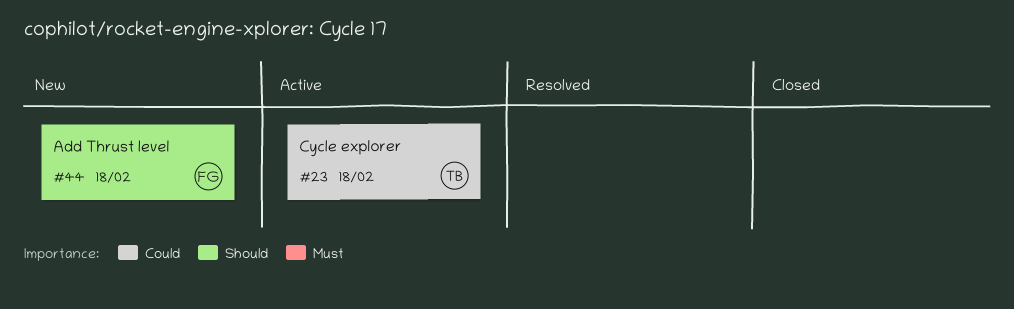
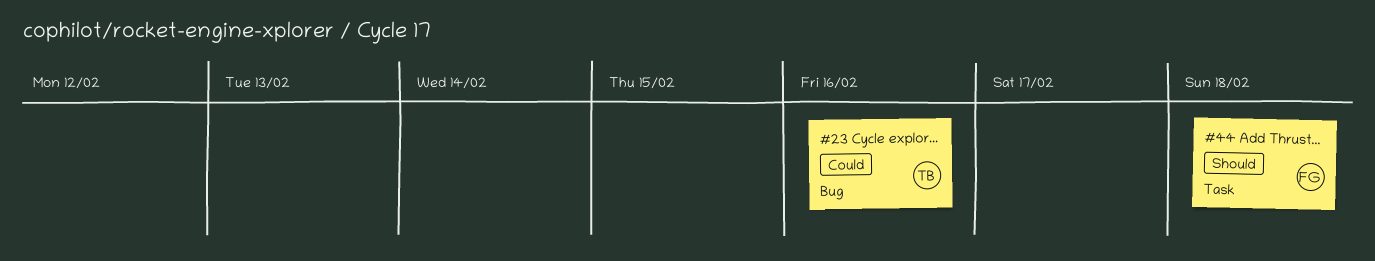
#23, due: Feb 18 -> Feb 16

